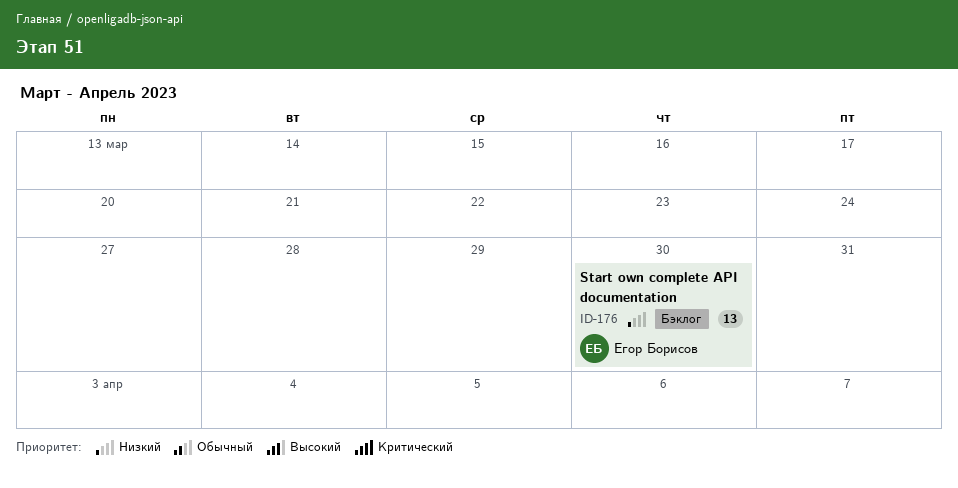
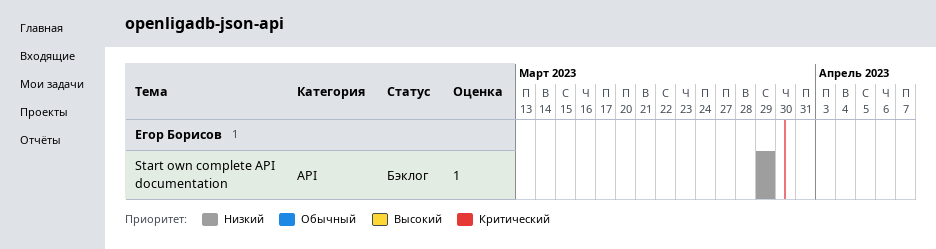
Start own complete API documentation, estimate: 13 -> 1
Start own complete API documentation, due: Mar 30 -> Mar 29

